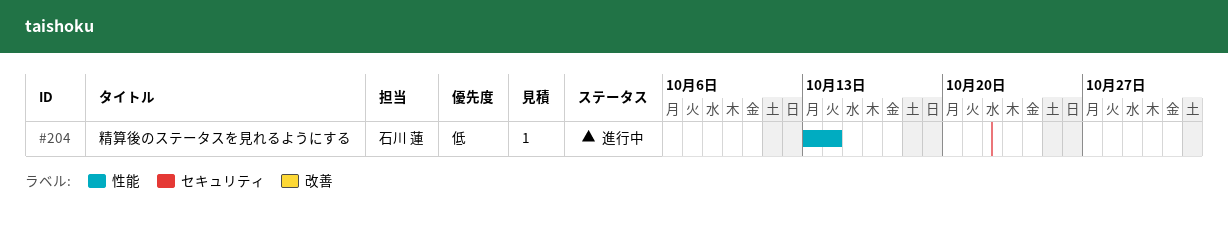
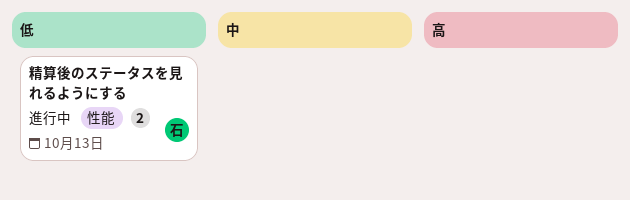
精算後のステータスを見れるようにする, estimate: 1 -> 2
精算後のステータスを見れるようにする, due: Oct 14 -> Oct 13

